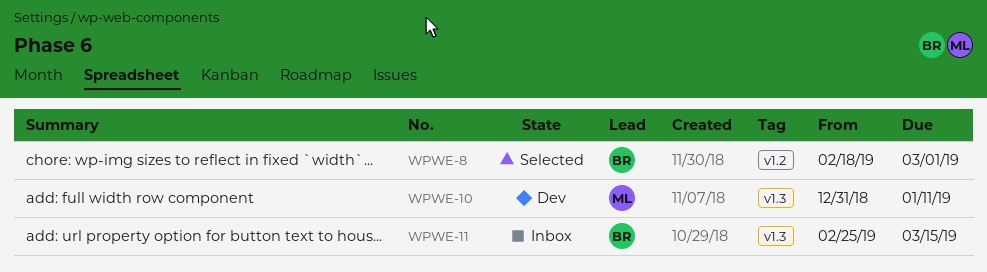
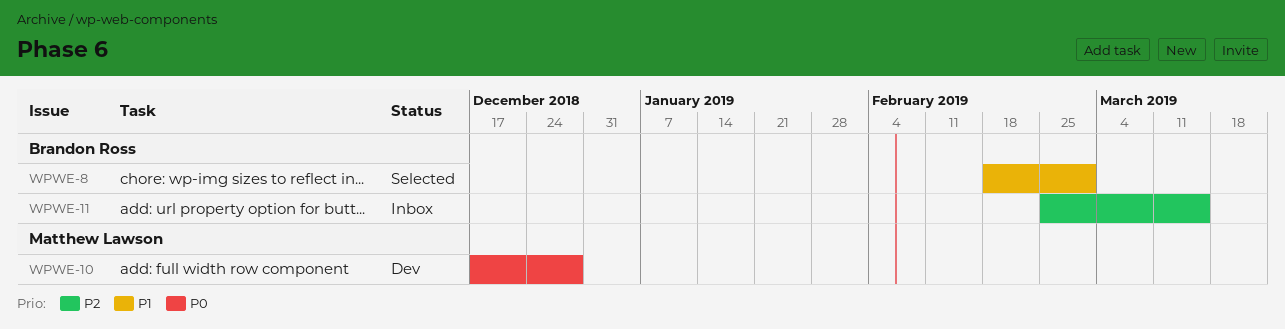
WPWE-10, start: Dec 31 -> Dec 17
WPWE-10, due: Jan 11 -> Dec 28

